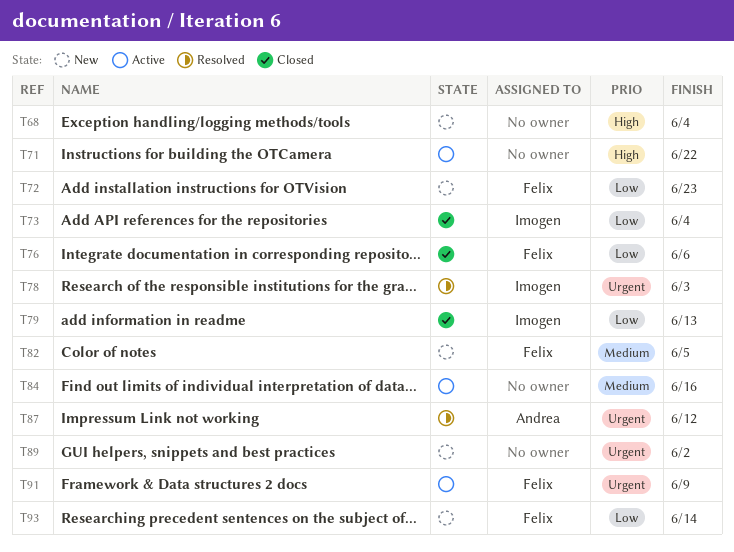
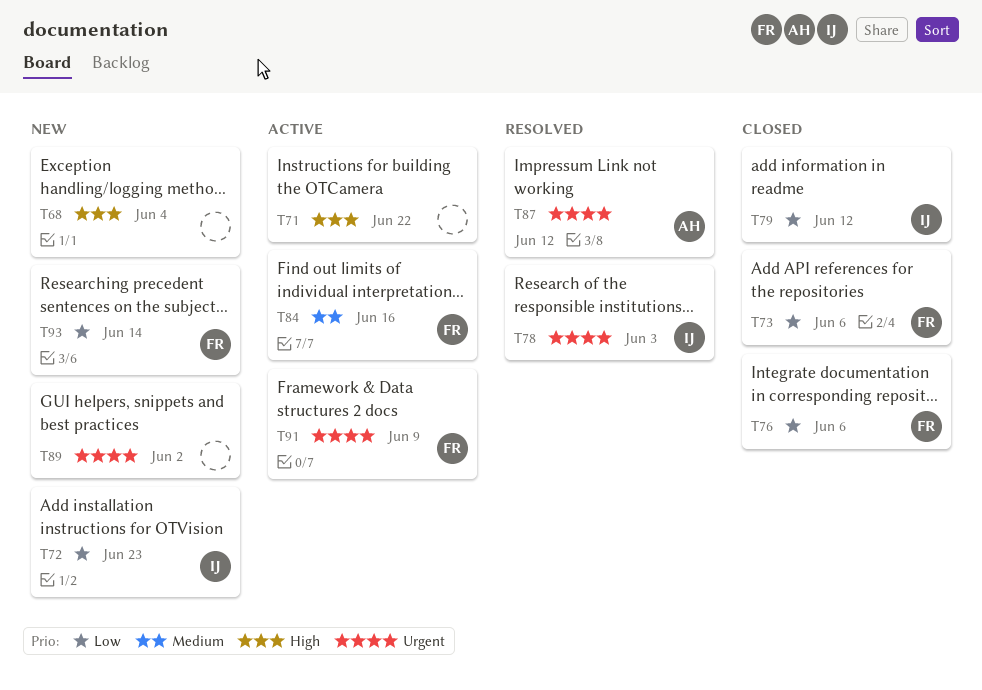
T72, owner: Felix -> Imogen
T73, owner: Imogen -> Felix
T73, due: Jun 4 -> Jun 6
T79, due: Jun 13 -> Jun 12
T82: present -> none
T84, owner: none -> Felix

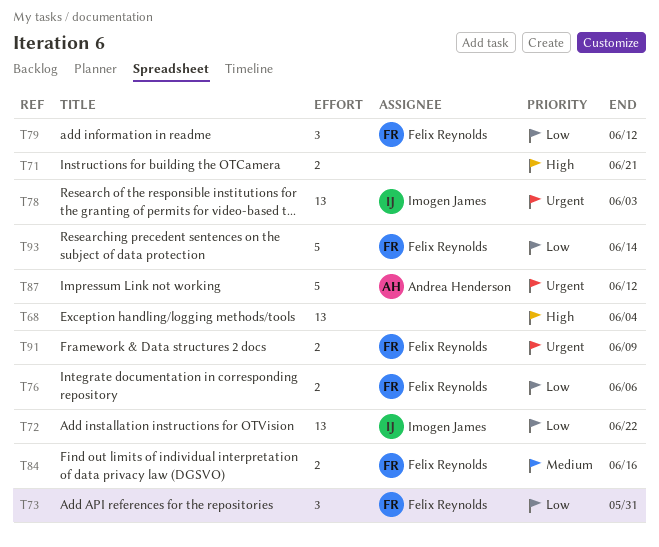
T71, due: Jun 22 -> Jun 21
T72, due: Jun 23 -> Jun 22
T73, due: Jun 6 -> May 31
T79, owner: Imogen James -> Felix Reynolds
T89: present -> none

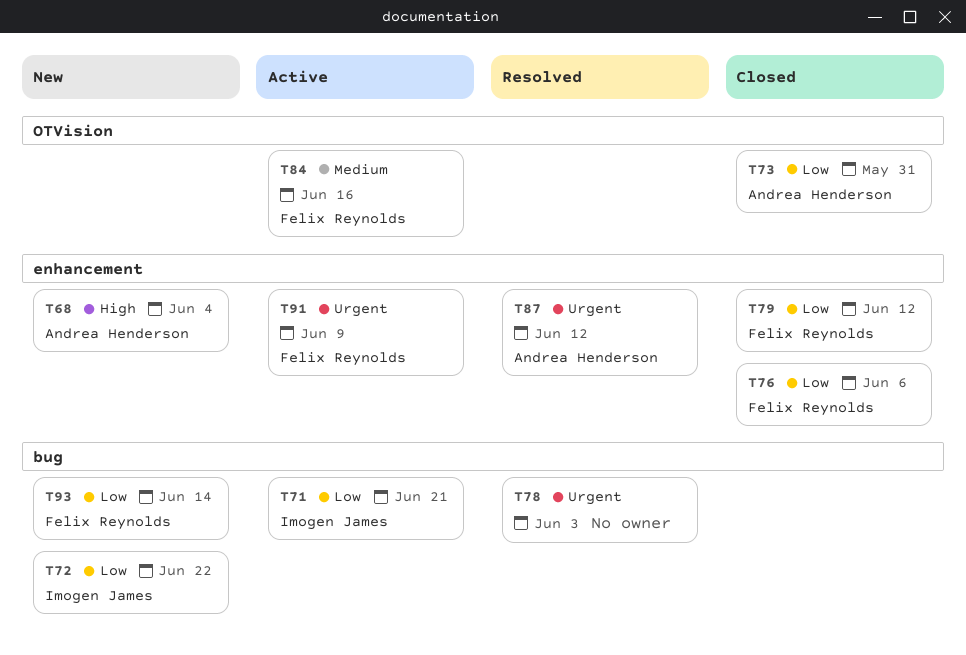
T68, owner: none -> Andrea Henderson
T71, owner: none -> Imogen James
T71, priority: High -> Low
T73, owner: Felix Reynolds -> Andrea Henderson
T78, owner: Imogen James -> none

